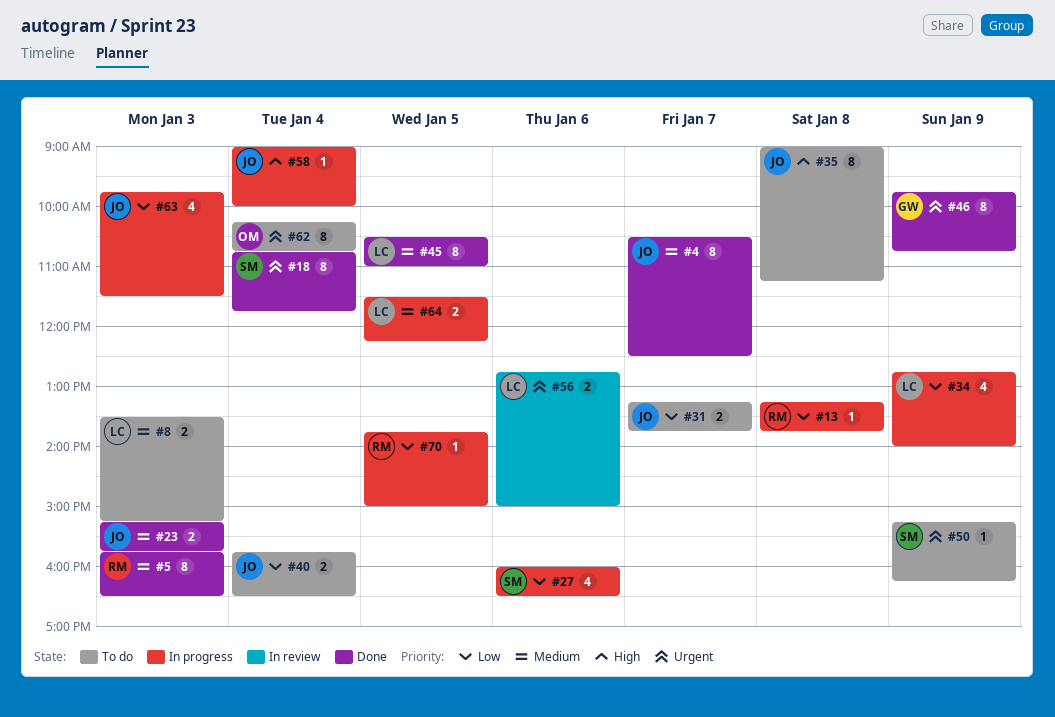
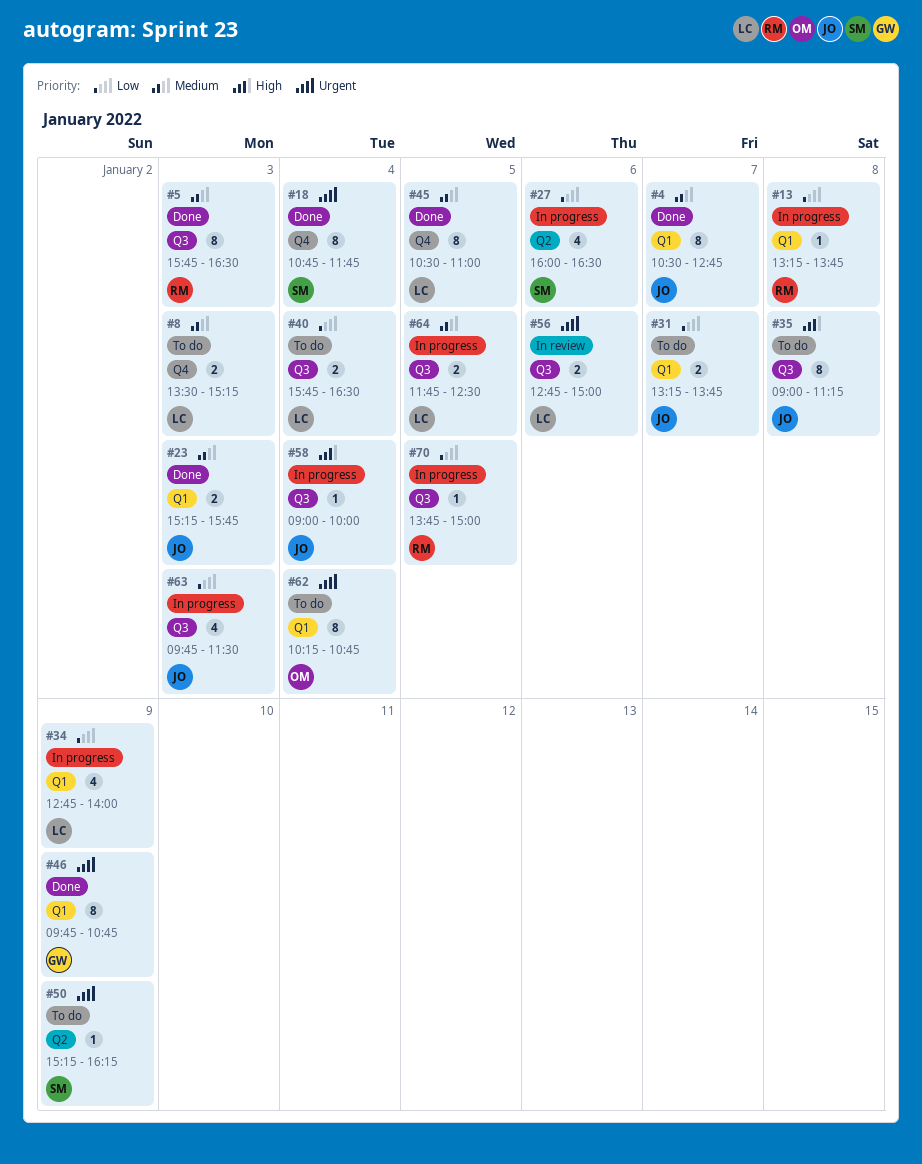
#4, ends: 12:30 -> 12:45
#40, owner: JO -> LC
#64, begins: 11:30 -> 11:45
#64, ends: 12:15 -> 12:30

